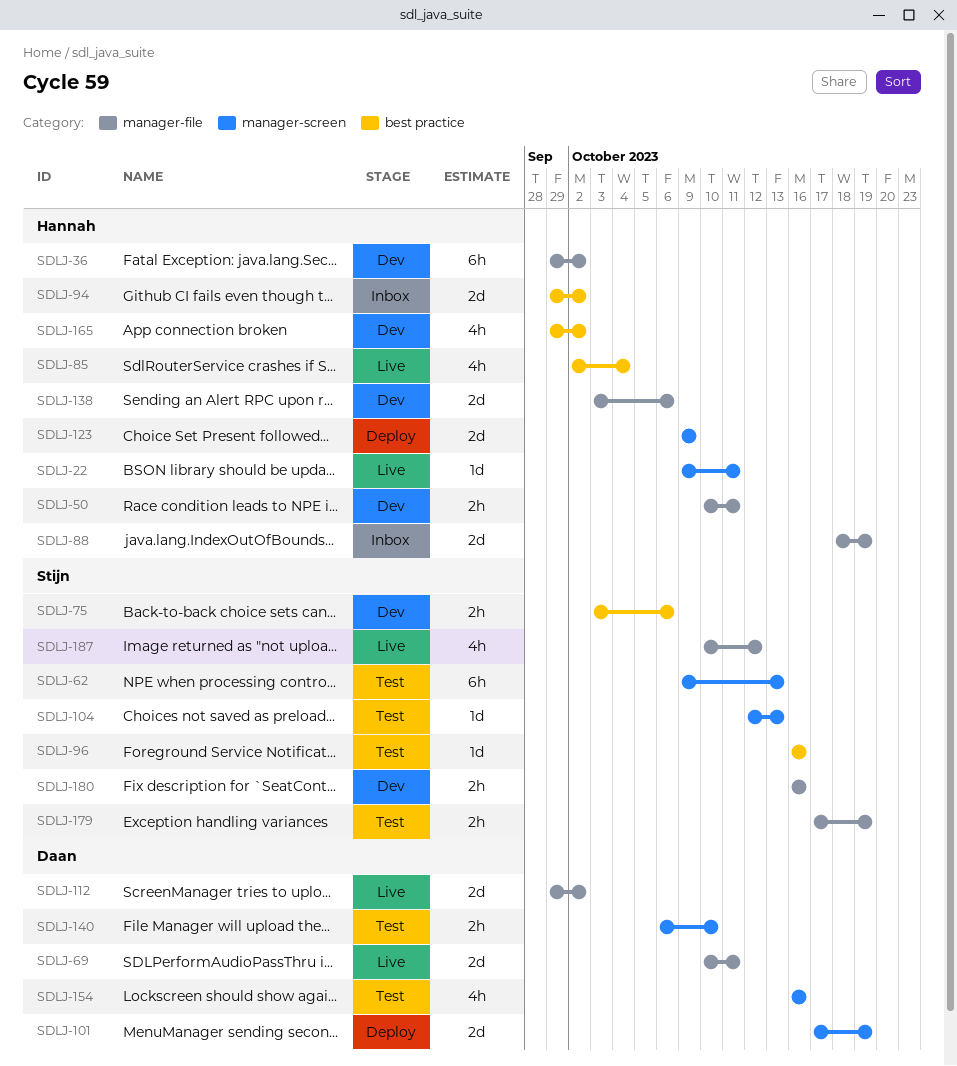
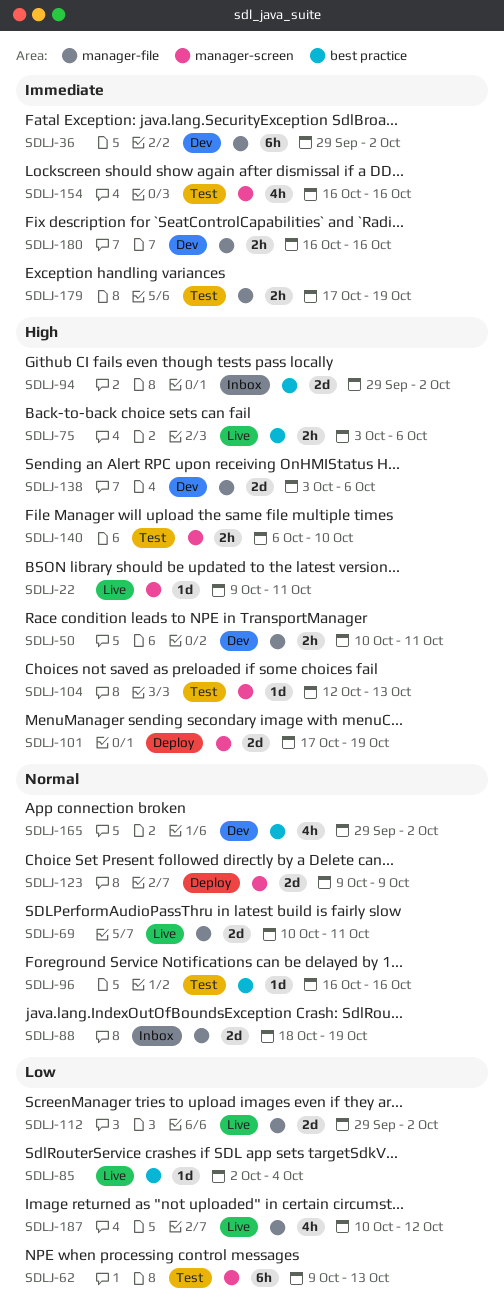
SDLJ-75, status: Dev -> Live
SDLJ-85, estimate: 4h -> 1d

